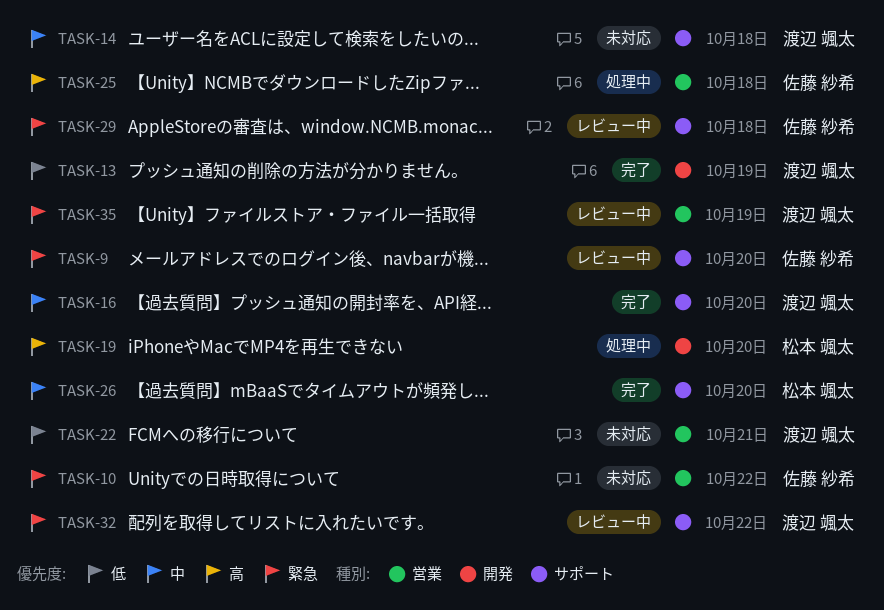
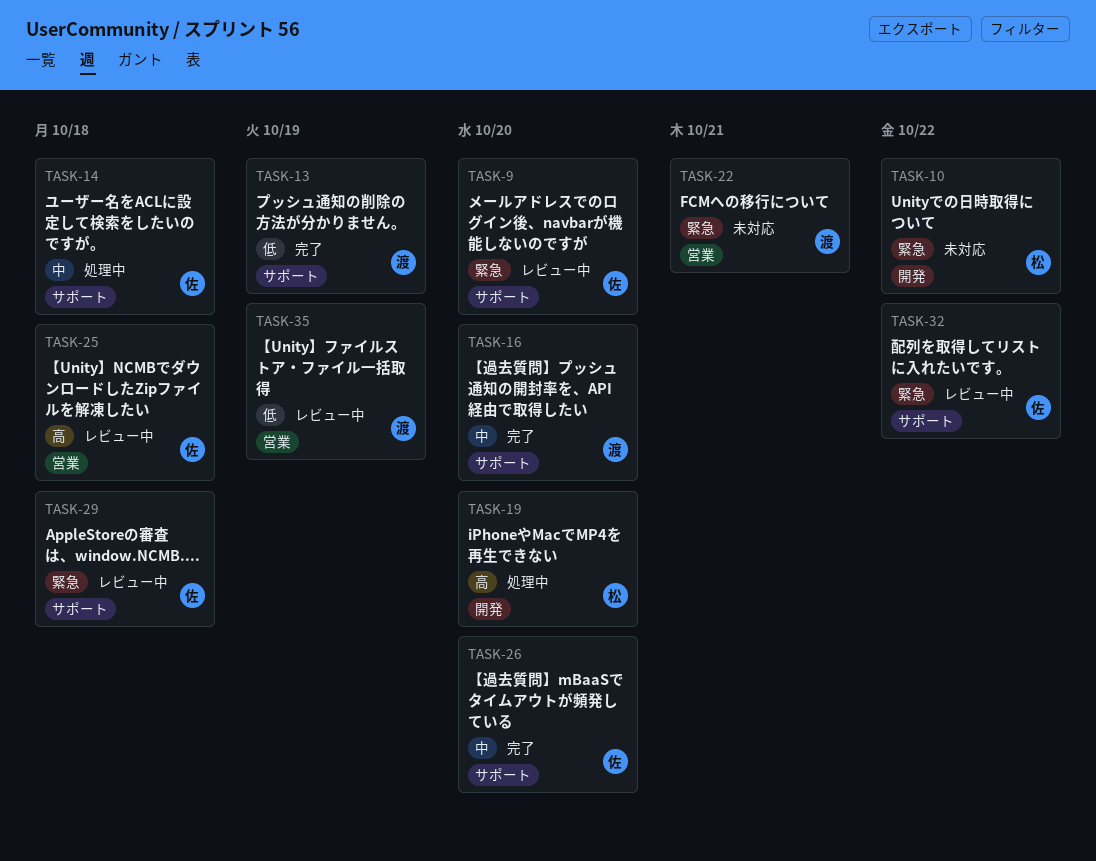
TASK-10, owner: 佐藤 紗希 -> 松本 颯太
TASK-10, label: 営業 -> 開発
TASK-13, label: 開発 -> サポート
TASK-14, status: 未対応 -> 処理中
TASK-14, owner: 渡辺 颯太 -> 佐藤 紗希
TASK-22, priority: 低 -> 緊急
TASK-25, status: 処理中 -> レビュー中
TASK-26, owner: 松本 颯太 -> 佐藤 紗希
TASK-32, owner: 渡辺 颯太 -> 佐藤 紗希
TASK-35, priority: 緊急 -> 低

